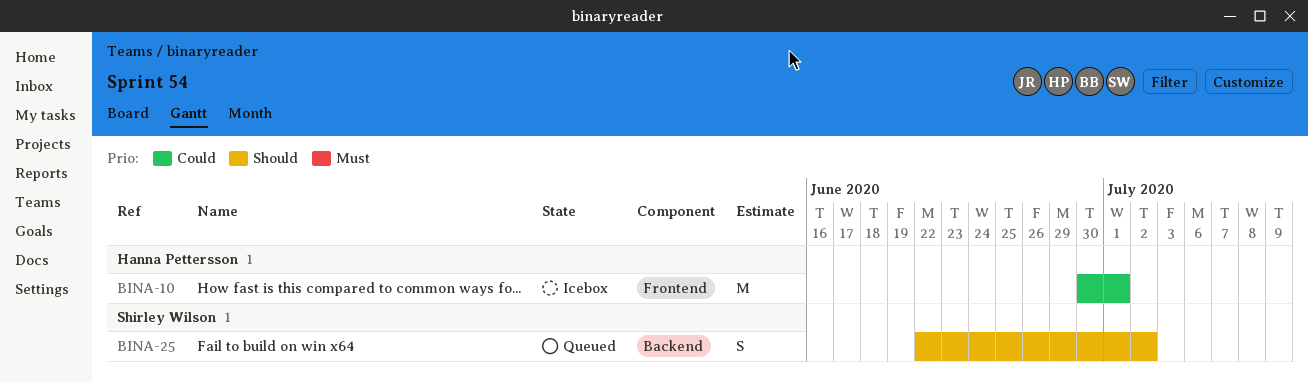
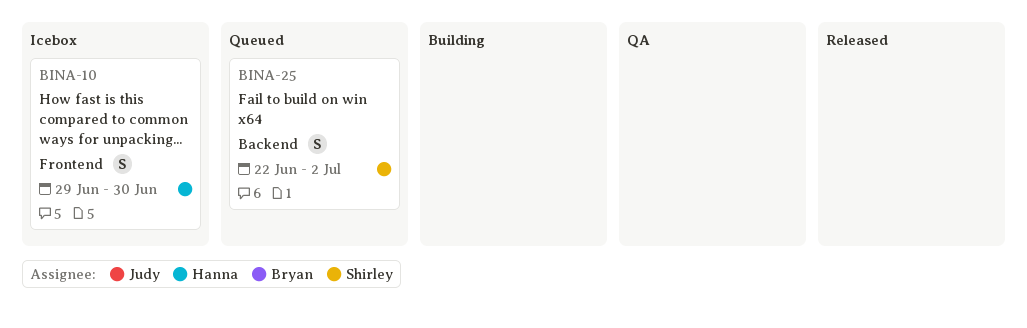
BINA-10, estimate: M -> S
BINA-10, start: Jun 30 -> Jun 29
BINA-10, due: Jul 1 -> Jun 30

